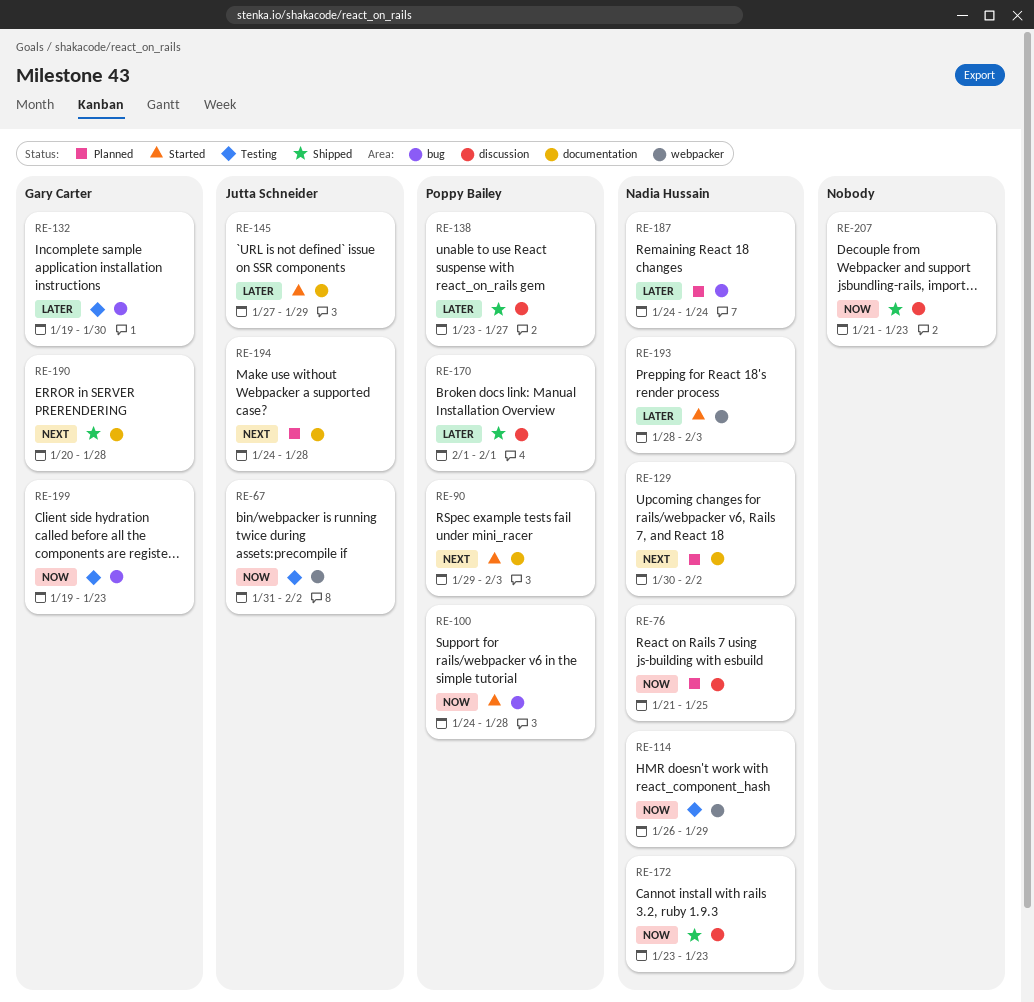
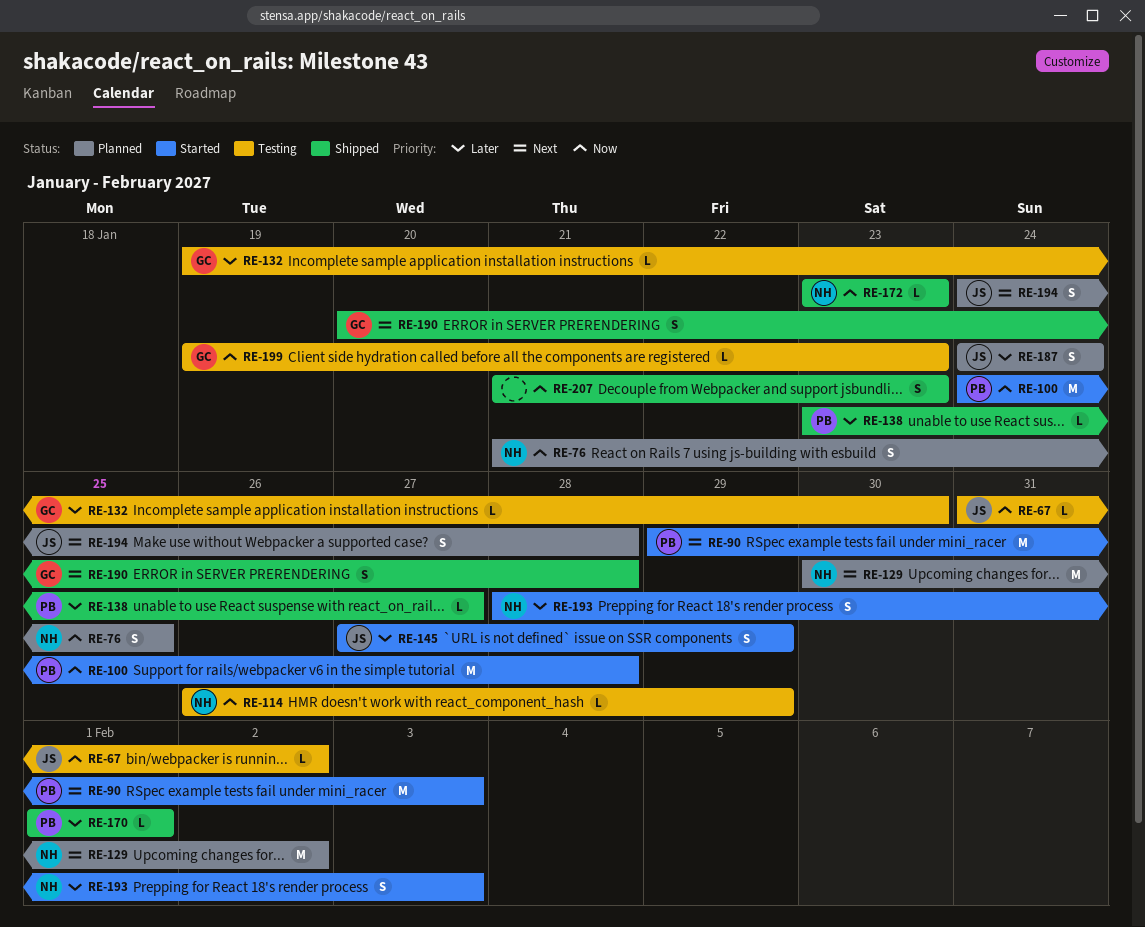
RE-187, owner: Nadia Hussain -> Jutta Schneider

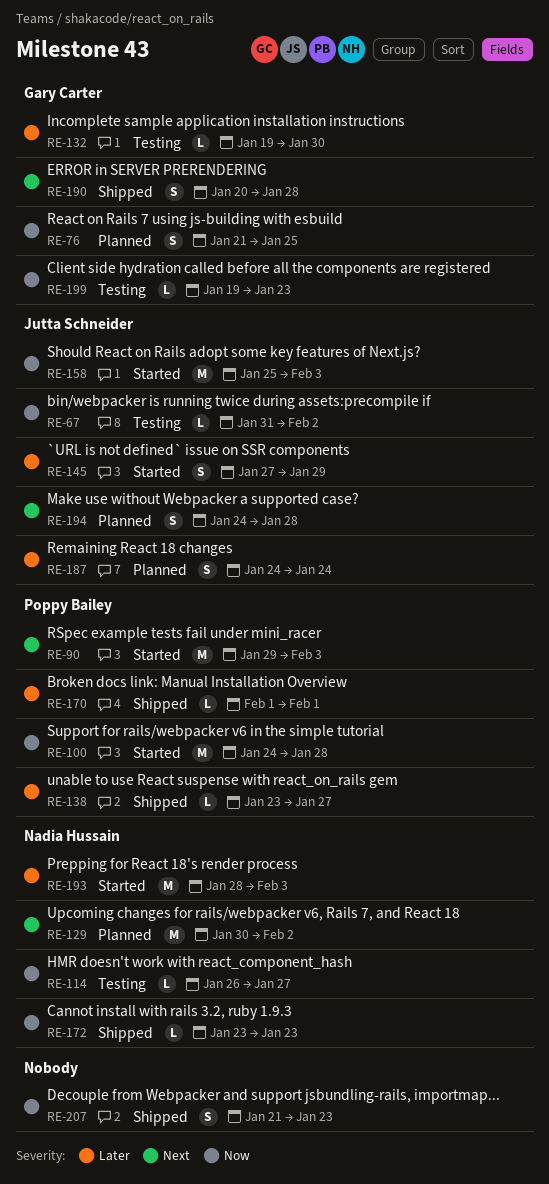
RE-76, owner: Nadia Hussain -> Gary Carter
RE-114, due: Jan 29 -> Jan 27
RE-158: none -> present
RE-193, estimate: S -> M

